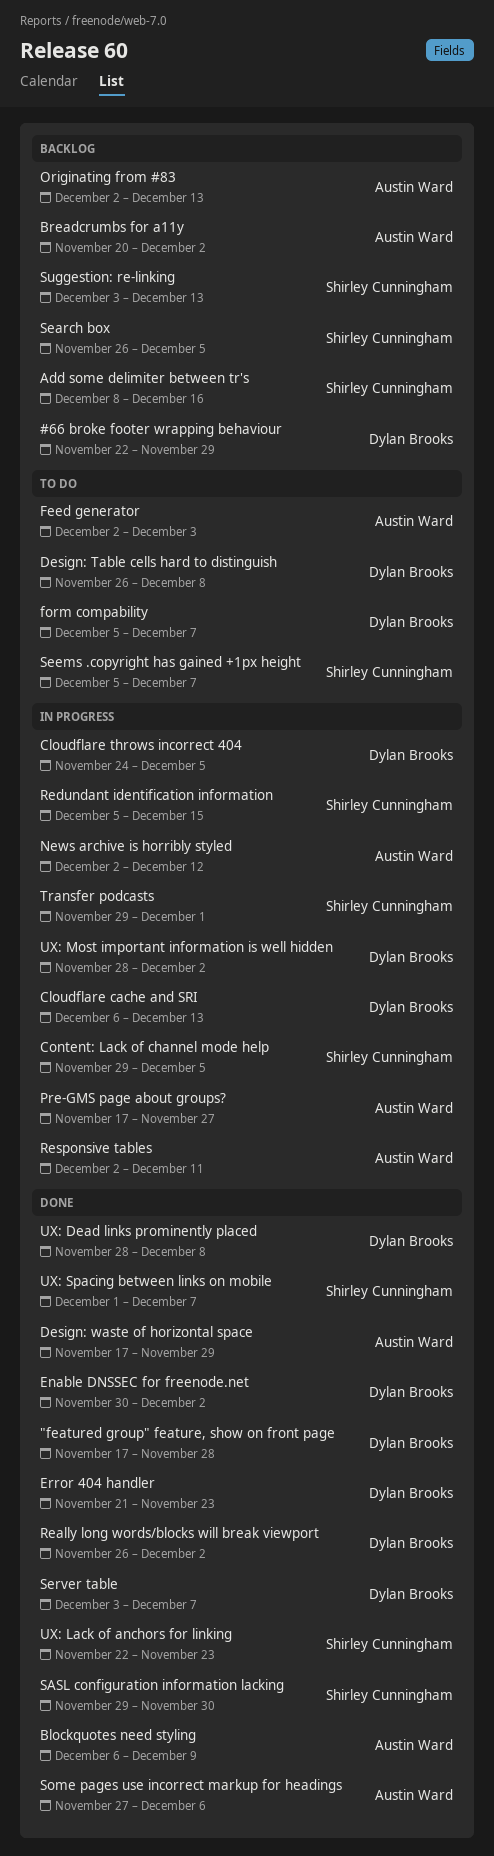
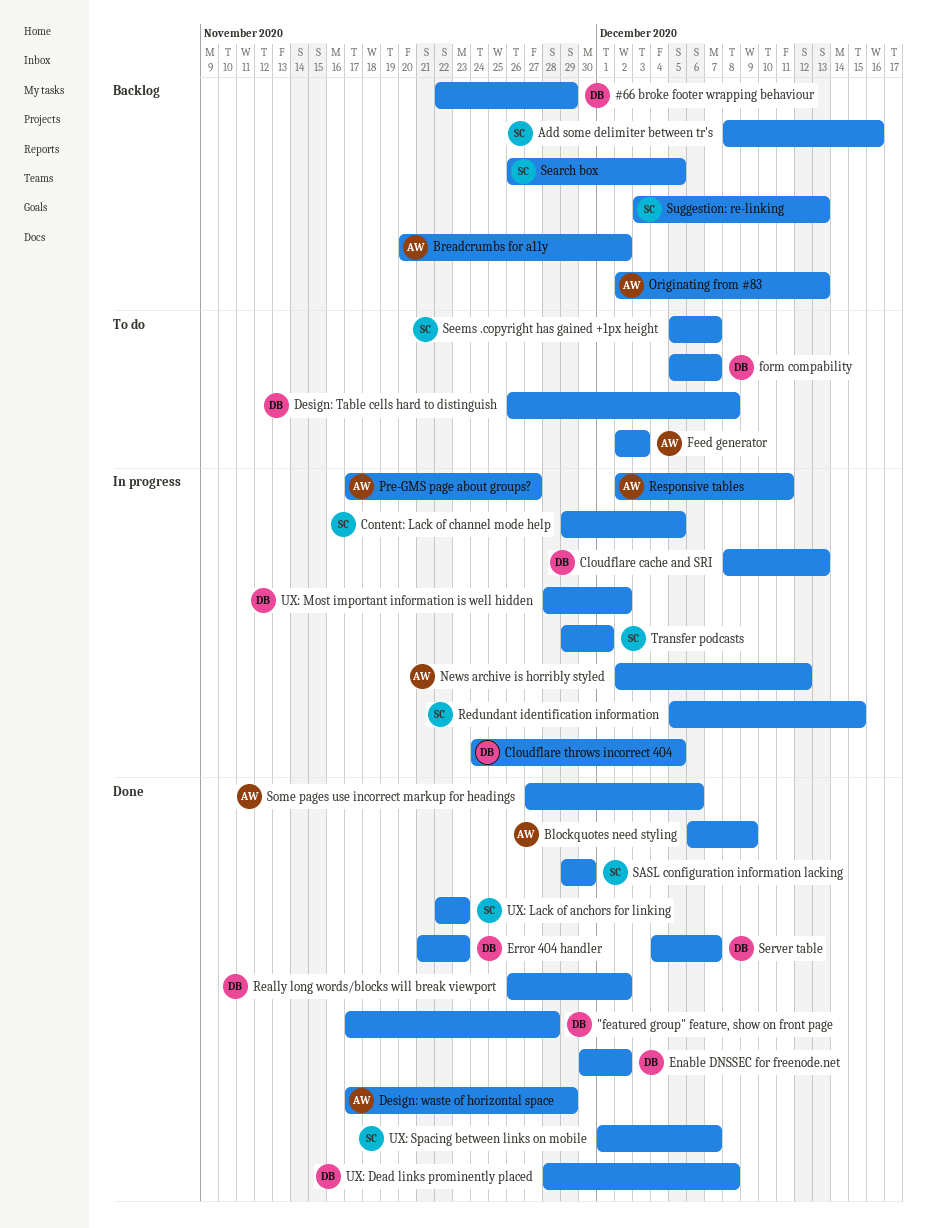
Cloudflare cache and SRI, start: Dec 6 -> Dec 8
Server table, start: Dec 3 -> Dec 4

